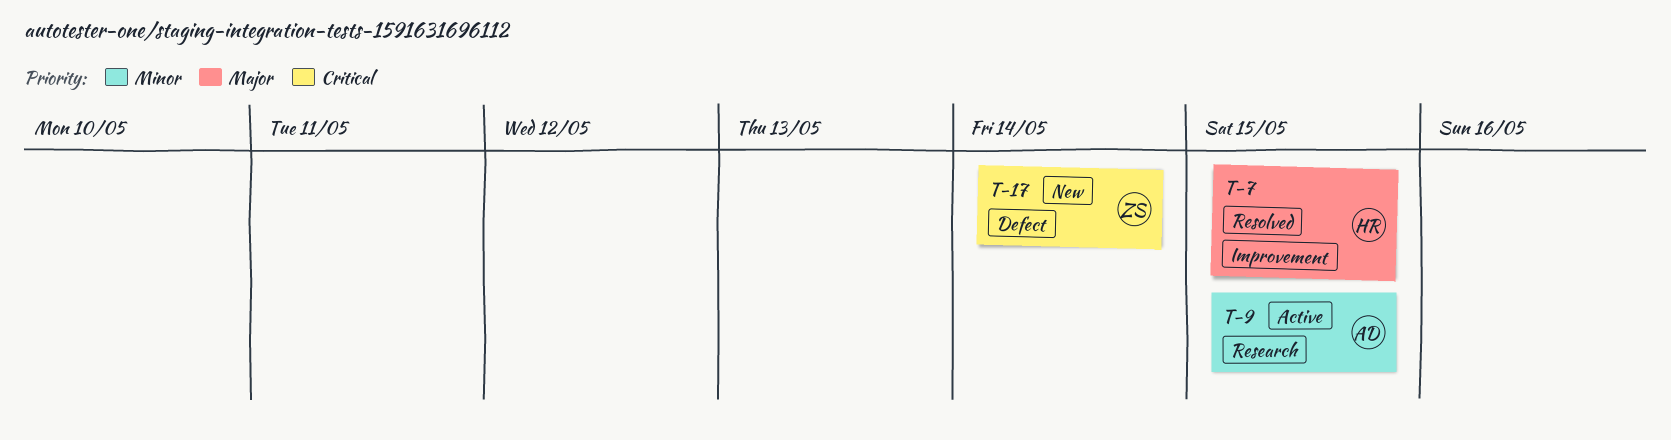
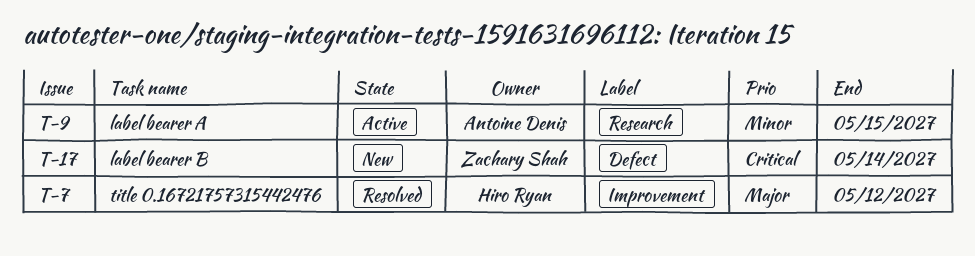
T-7, due: May 15 -> May 12

